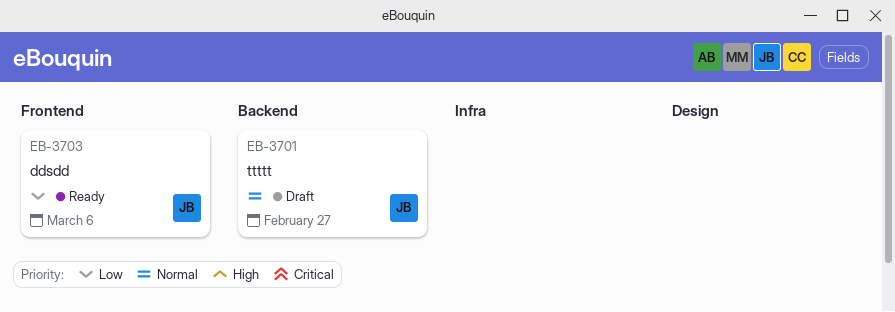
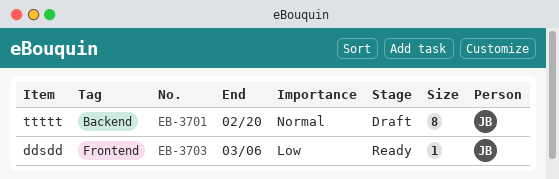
EB-3701, due: Feb 27 -> Feb 20

